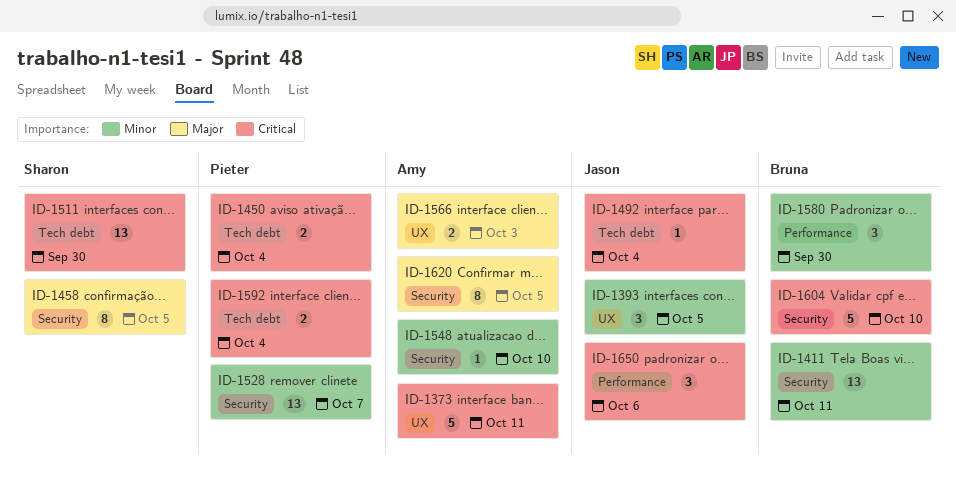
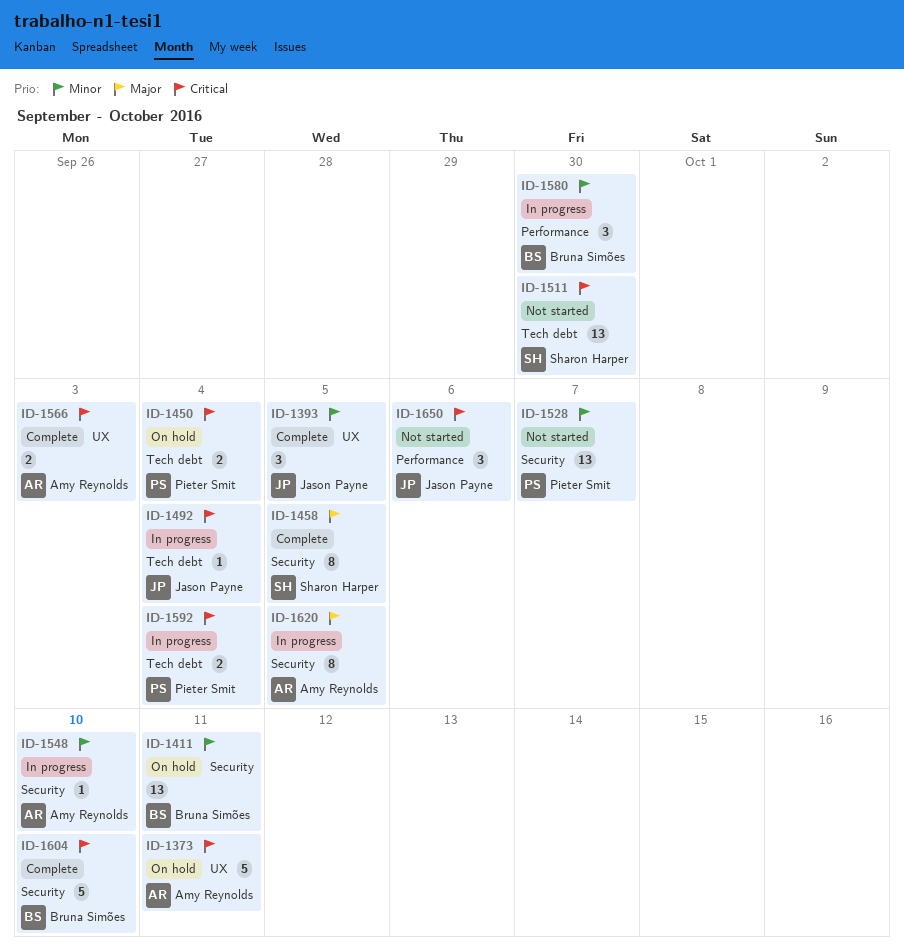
ID-1566, priority: Major -> Critical

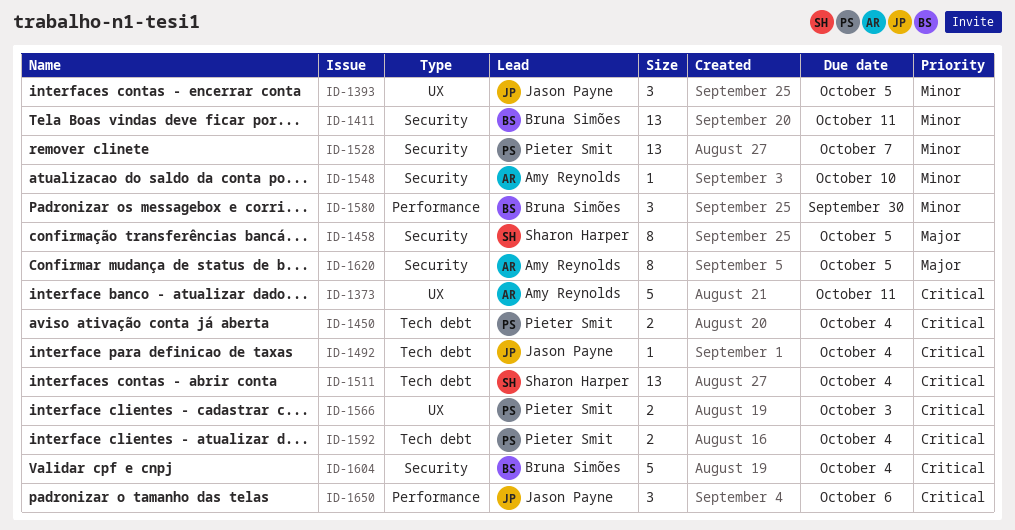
ID-1511, due: Sep 30 -> Oct 4
ID-1566, owner: Amy Reynolds -> Pieter Smit
ID-1604, due: Oct 10 -> Oct 4

